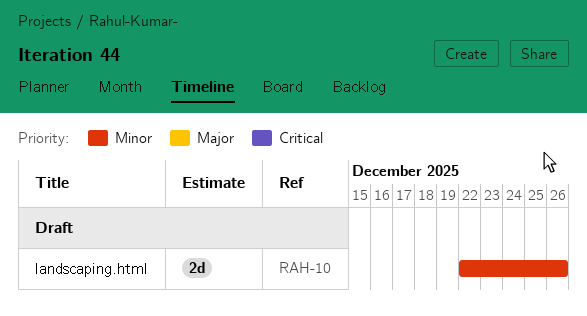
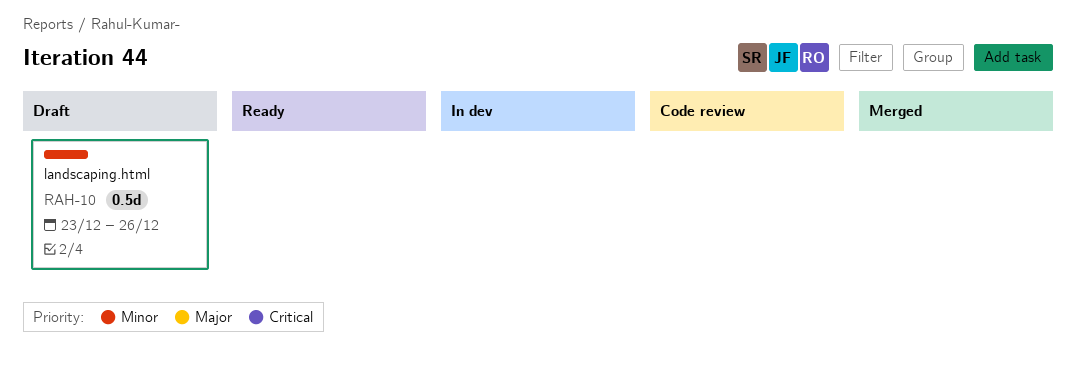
RAH-10, estimate: 2d -> 0.5d
RAH-10, start: Dec 22 -> Dec 23

